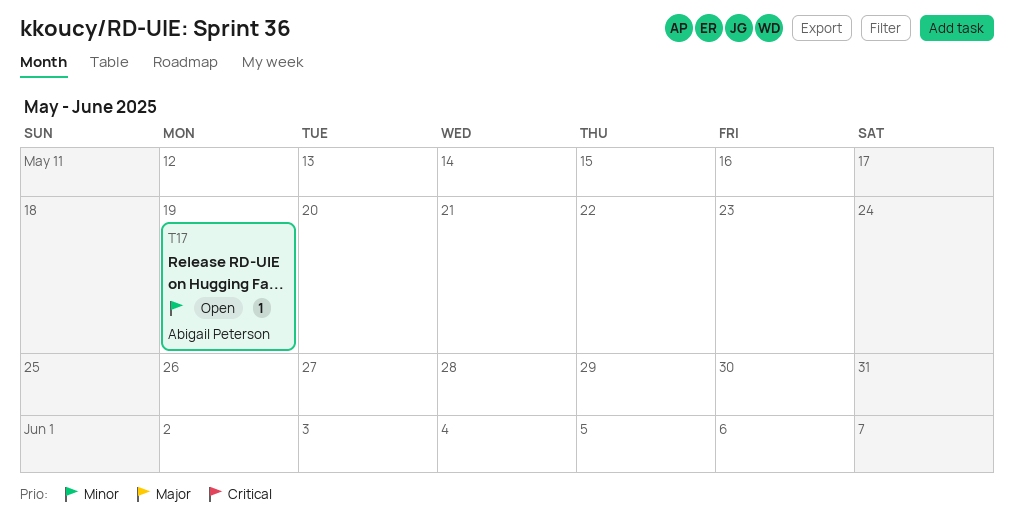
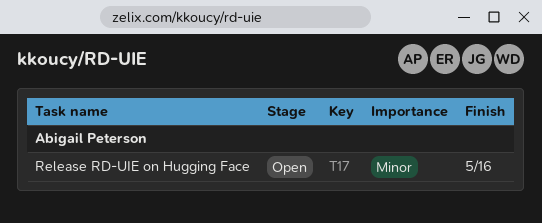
T17, due: May 19 -> May 16

